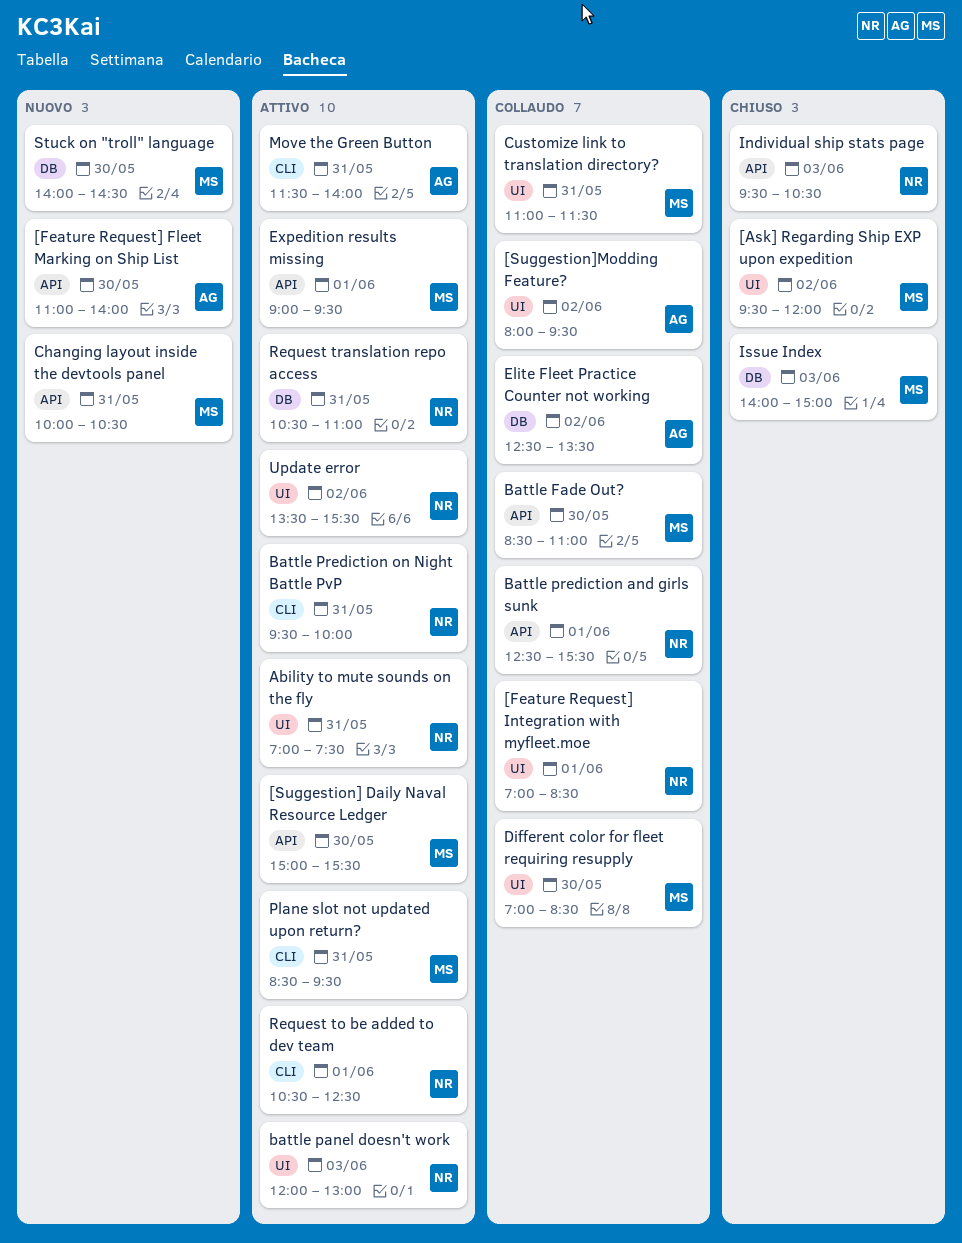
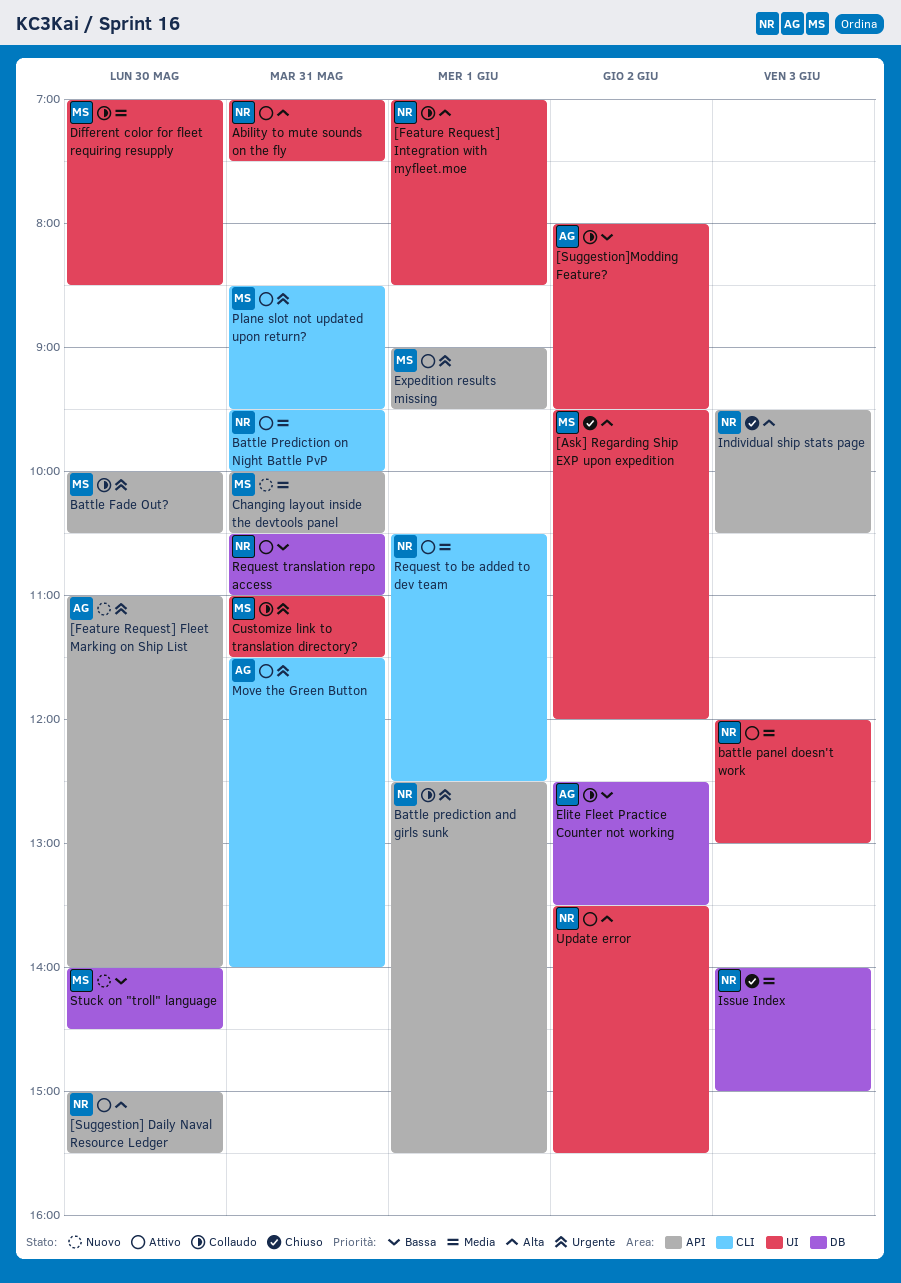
[Suggestion] Daily Naval Resource Ledger, owner: MS -> NR
Battle Fade Out?, begins: 08:30 -> 10:00
Battle Fade Out?, ends: 11:00 -> 10:30
Issue Index, owner: MS -> NR

